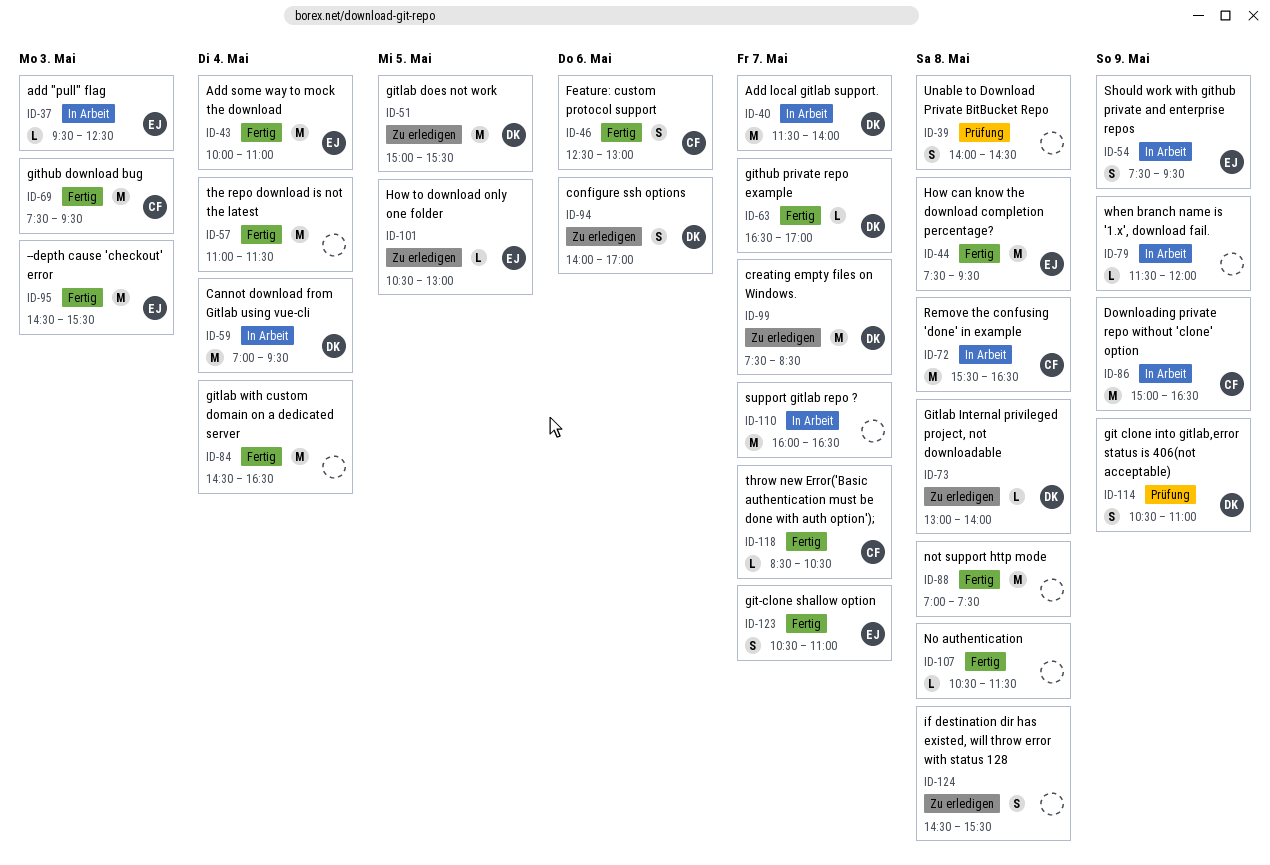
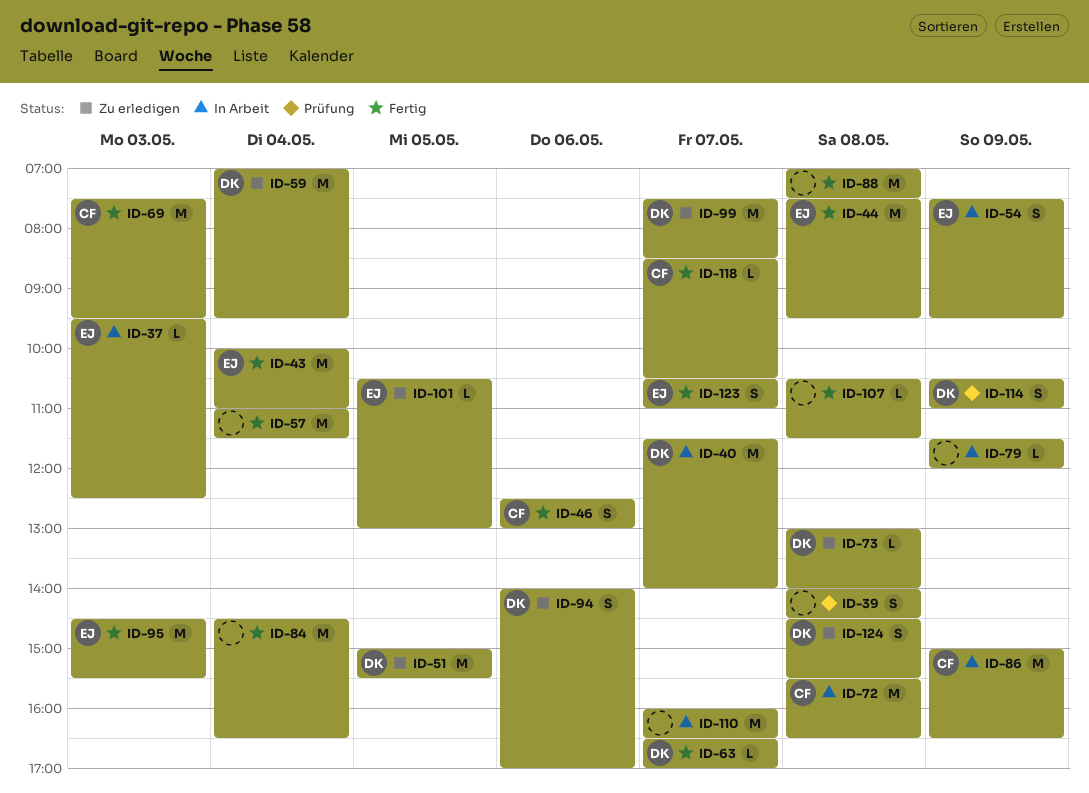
ID-59, status: In Arbeit -> Zu erledigen
ID-124, owner: none -> DK

